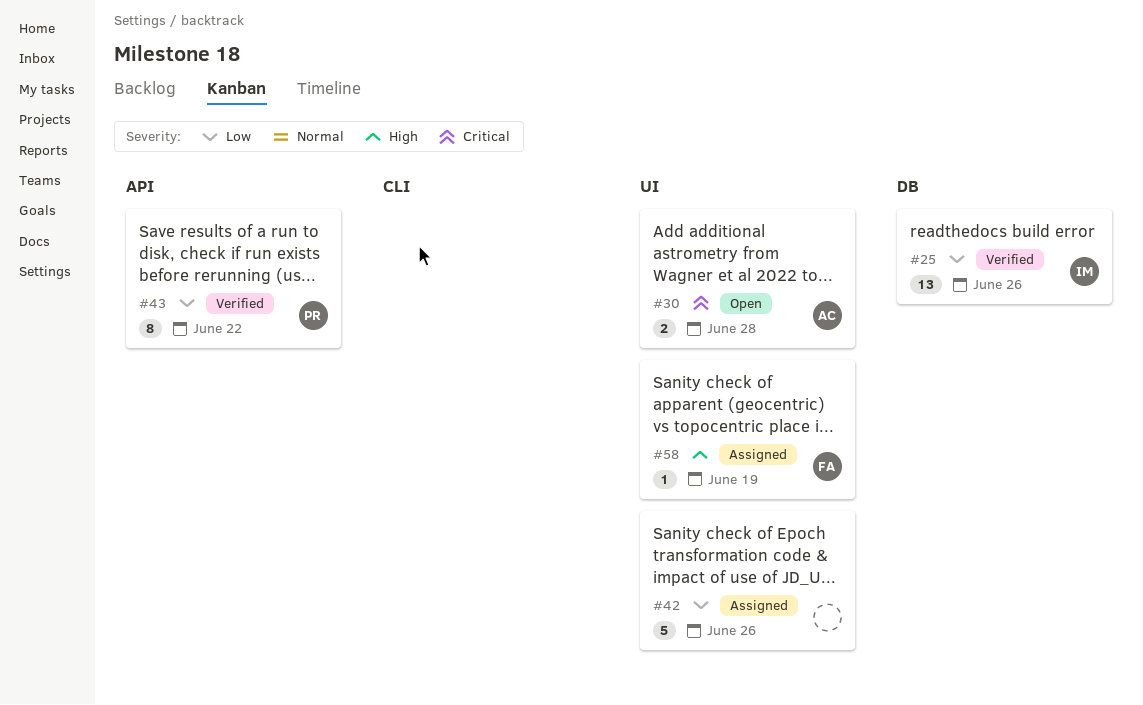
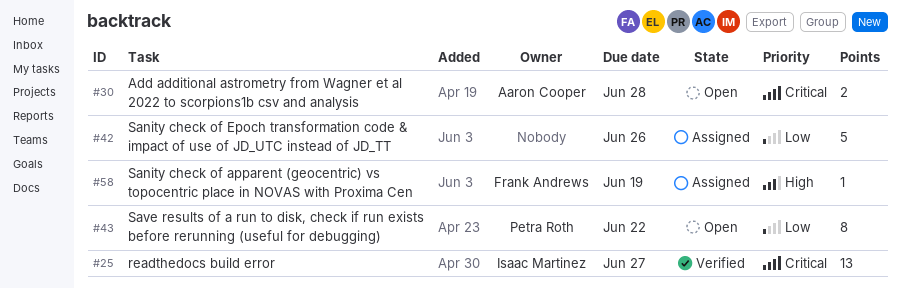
#25, priority: Low -> Critical
#25, due: Jun 26 -> Jun 27
#43, status: Verified -> Open

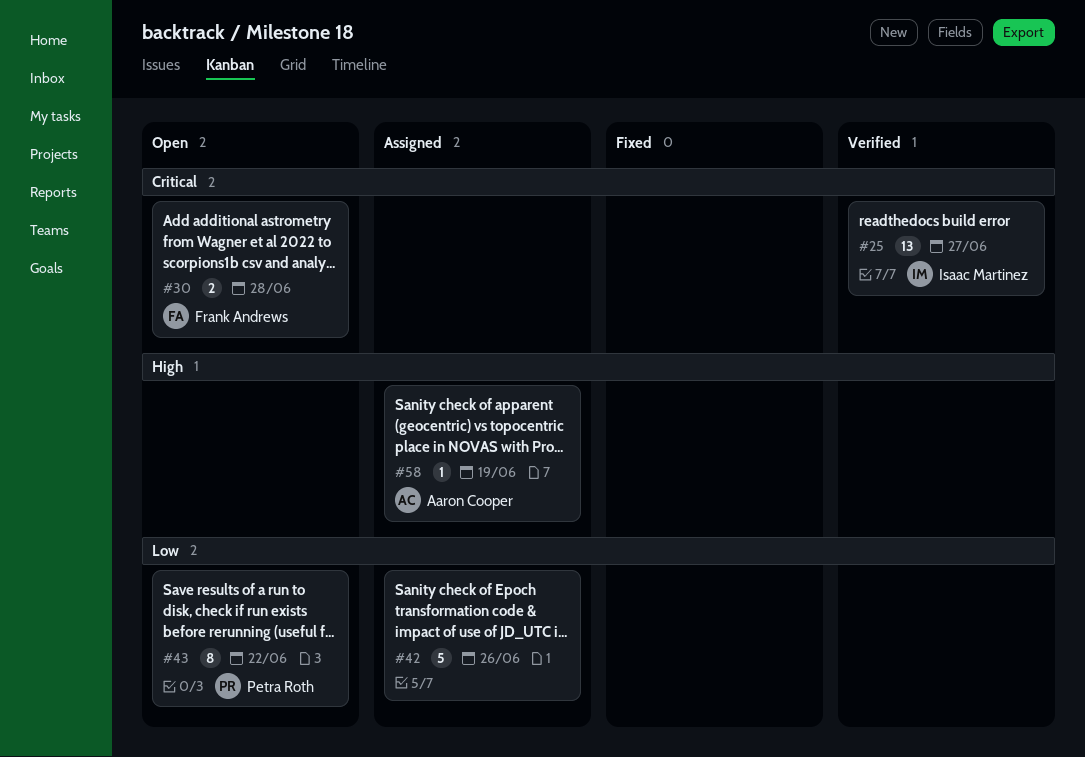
#30, owner: Aaron Cooper -> Frank Andrews
#58, owner: Frank Andrews -> Aaron Cooper

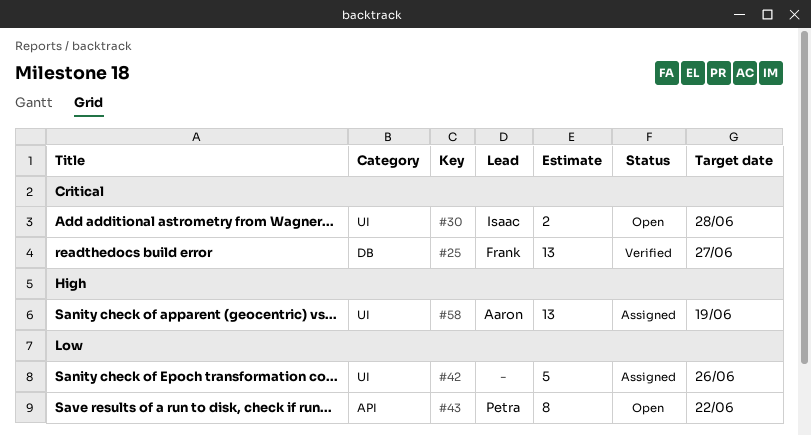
#25, owner: Isaac Martinez -> Frank Andrews
#30, owner: Frank Andrews -> Isaac Martinez
#58, estimate: 1 -> 13

